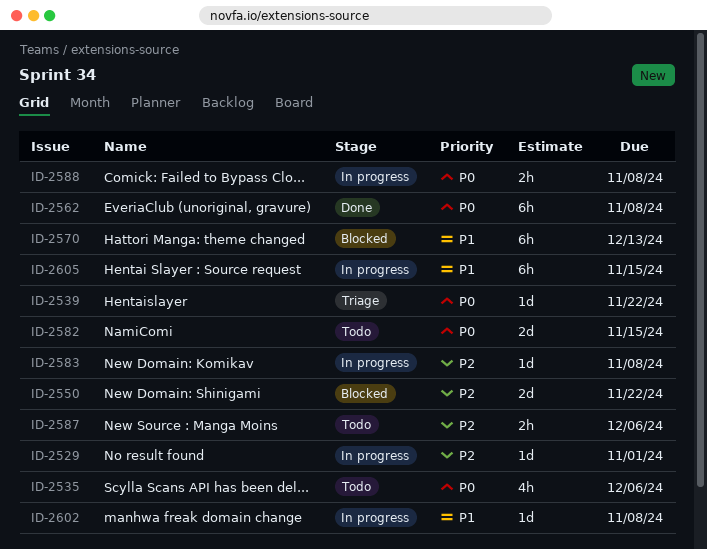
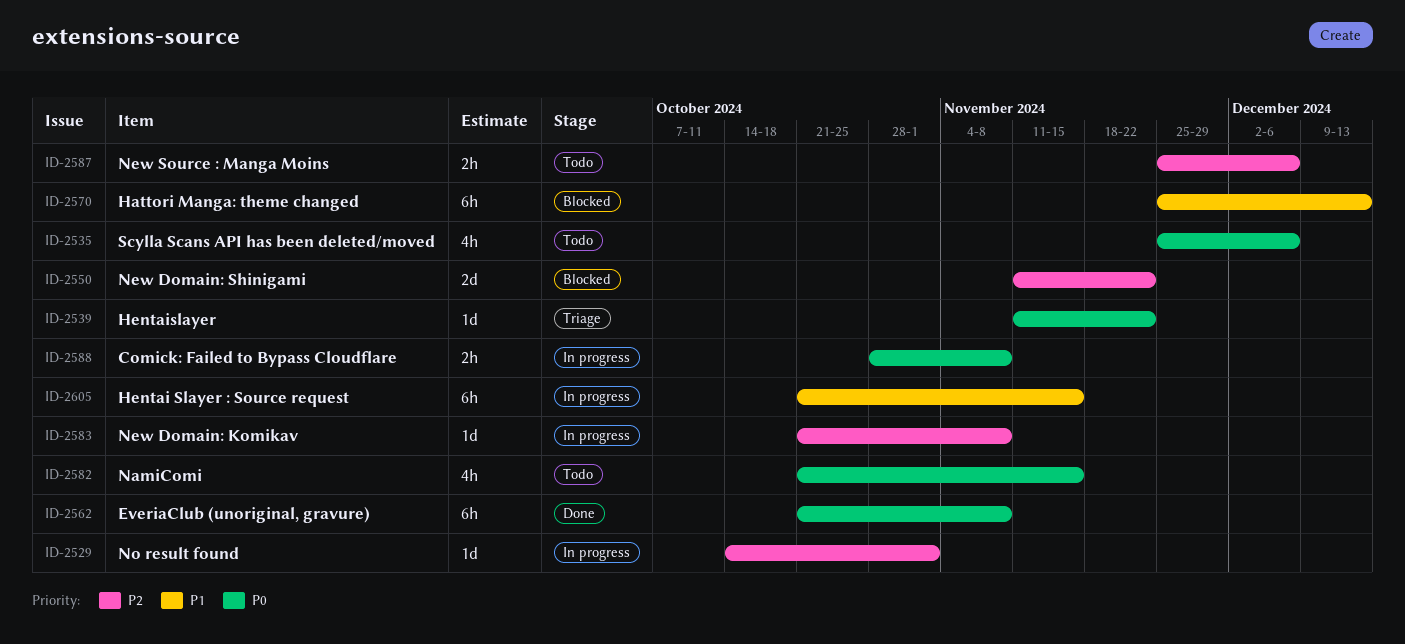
ID-2582, estimate: 2d -> 4h
ID-2602: present -> none

